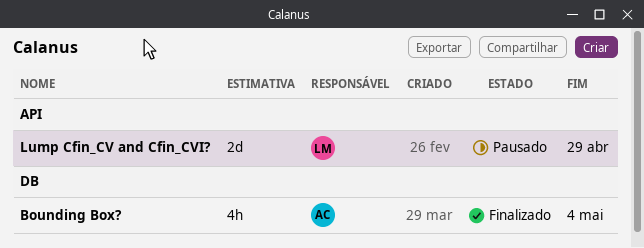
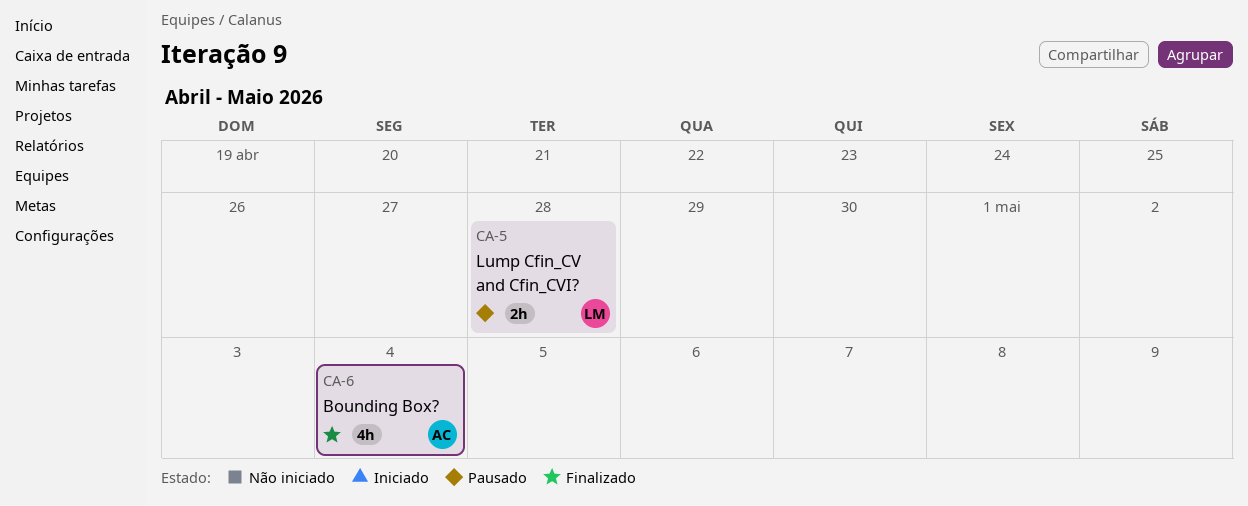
Lump Cfin_CV and Cfin_CVI?, estimate: 2d -> 2h
Lump Cfin_CV and Cfin_CVI?, due: Apr 29 -> Apr 28

